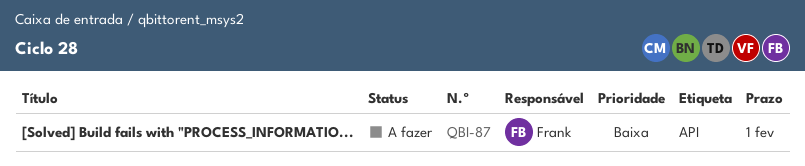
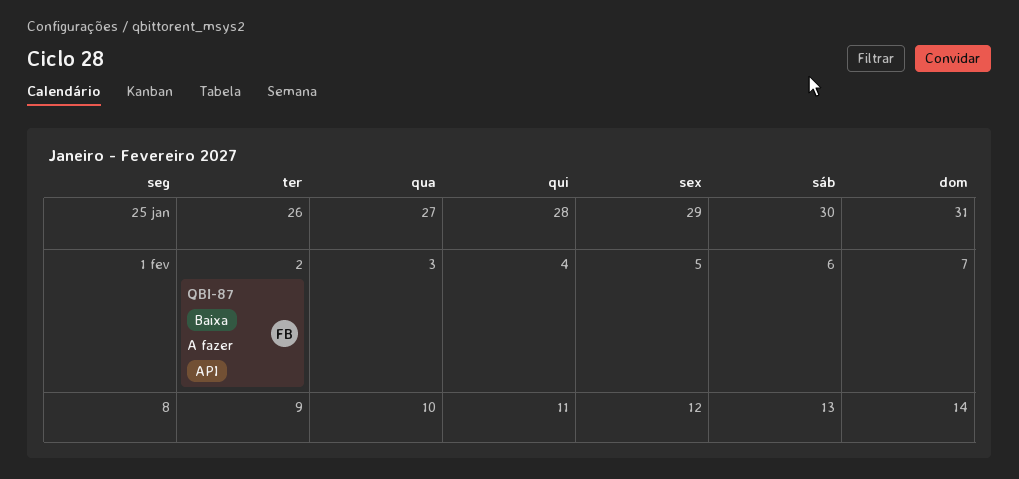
QBI-87, due: Feb 1 -> Feb 2

